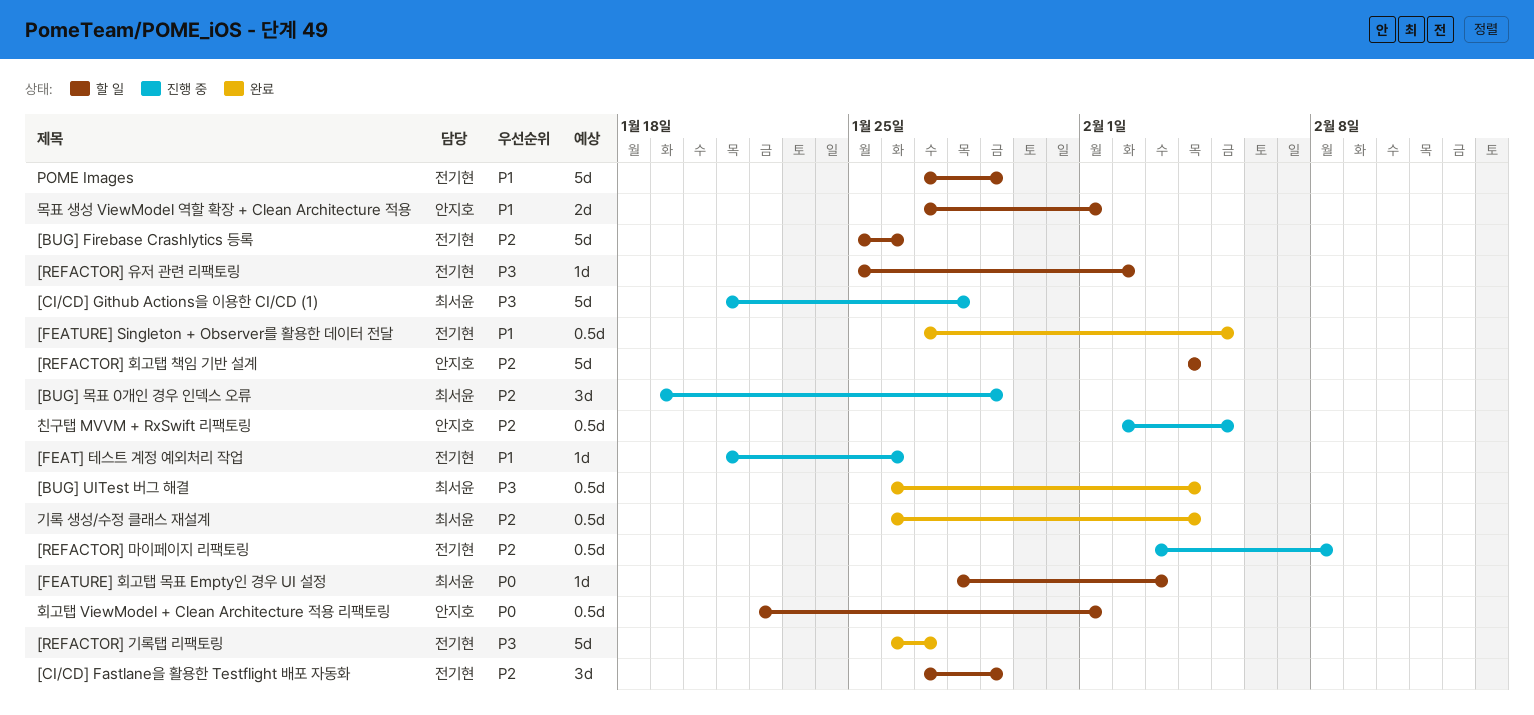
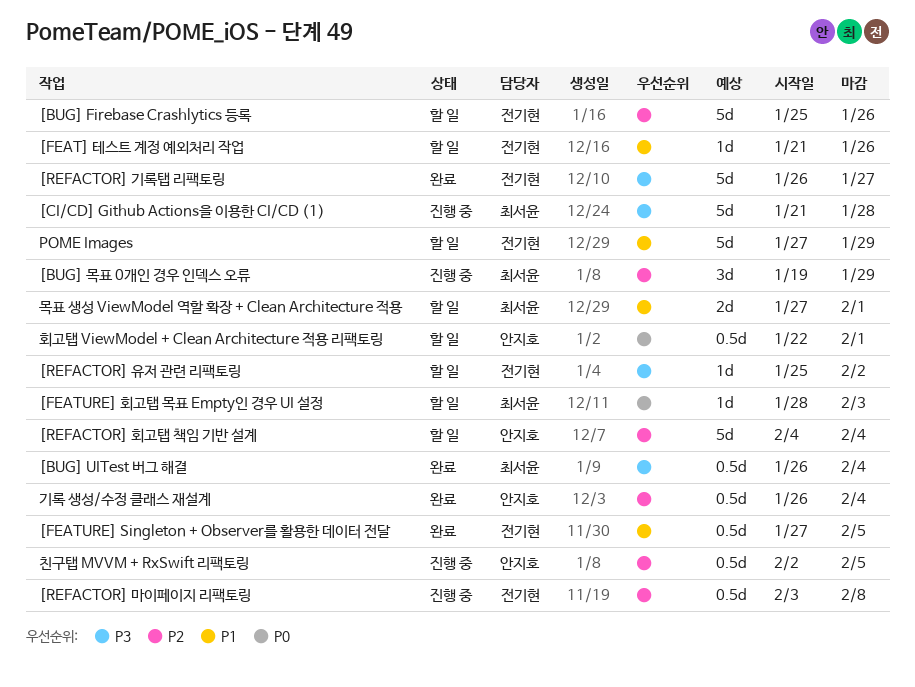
[CI/CD] Fastlane을 활용한 Testflight 배포 자동화: present -> none
[FEAT] 테스트 계정 예외처리 작업, status: 진행 중 -> 할 일
기록 생성/수정 클래스 재설계, owner: 최서윤 -> 안지호
목표 생성 ViewModel 역할 확장 + Clean Architecture 적용, owner: 안지호 -> 최서윤

